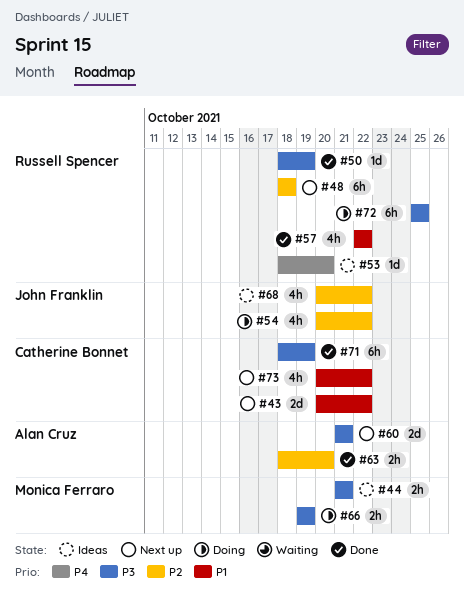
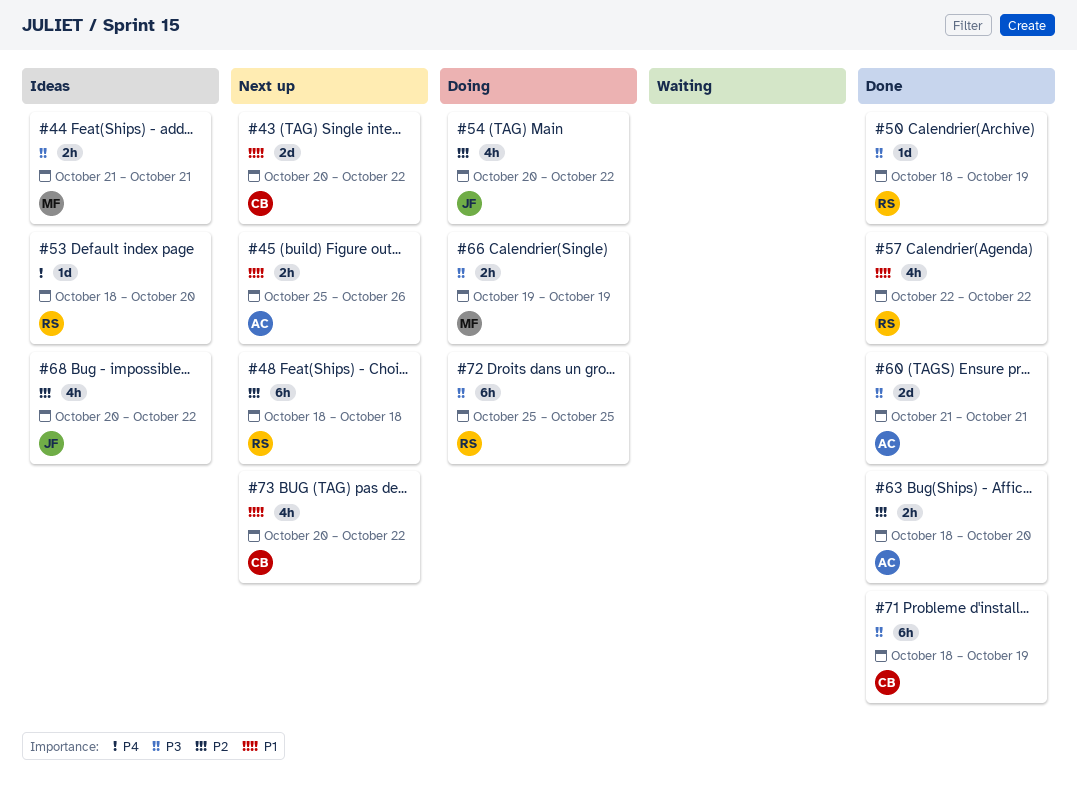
#45: none -> present
#60, status: Next up -> Done

